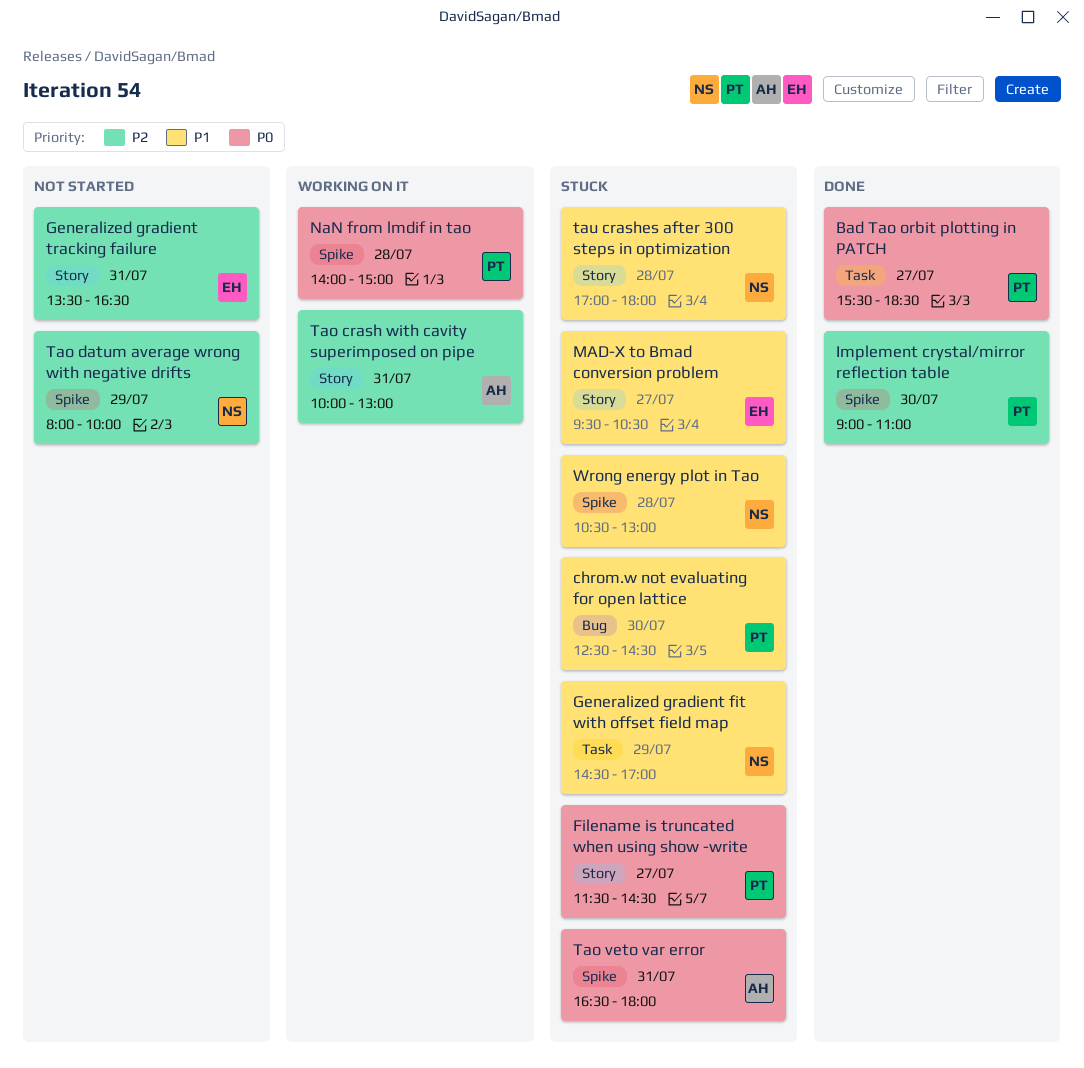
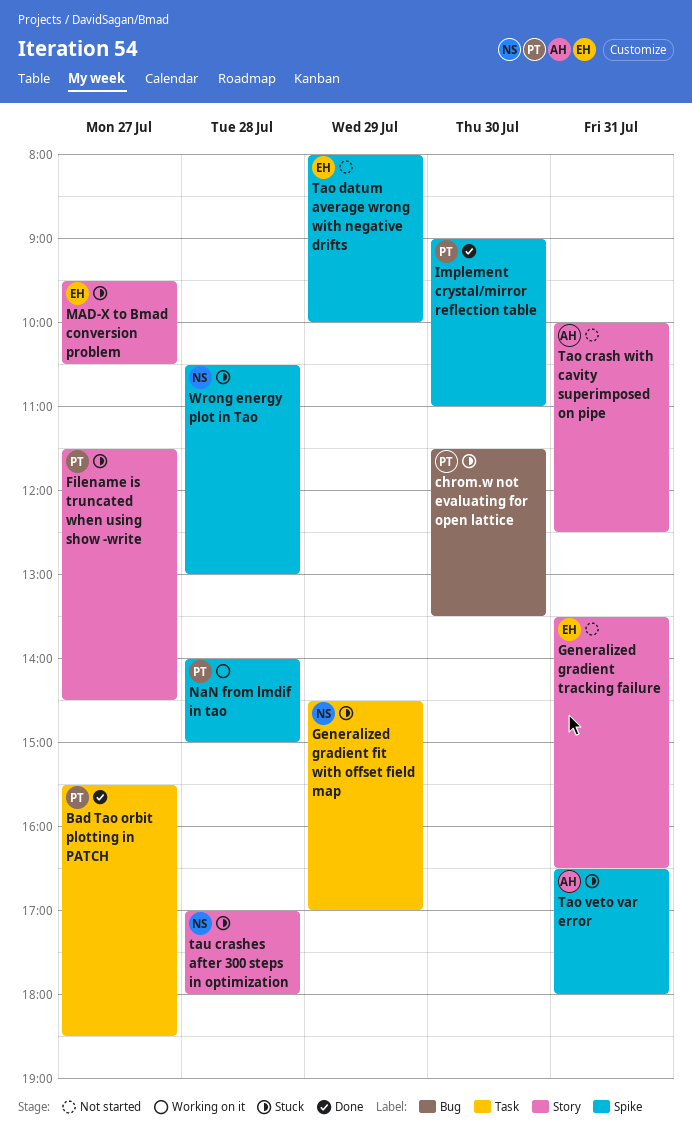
chrom.w not evaluating for open lattice, begins: 12:30 -> 11:30
chrom.w not evaluating for open lattice, ends: 14:30 -> 13:30
Tao crash with cavity superimposed on pipe, status: Working on it -> Not started
Tao crash with cavity superimposed on pipe, ends: 13:00 -> 12:30
Tao datum average wrong with negative drifts, owner: NS -> EH

